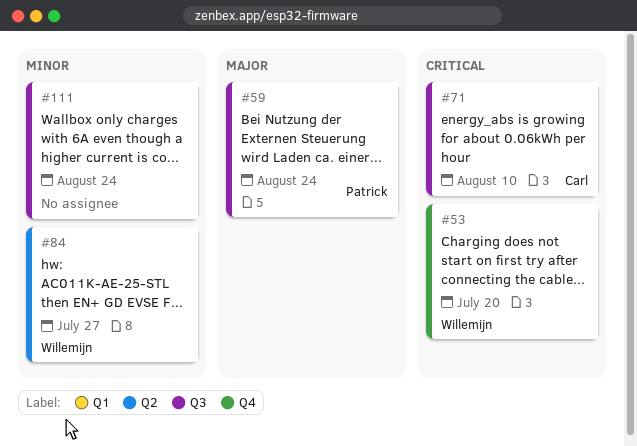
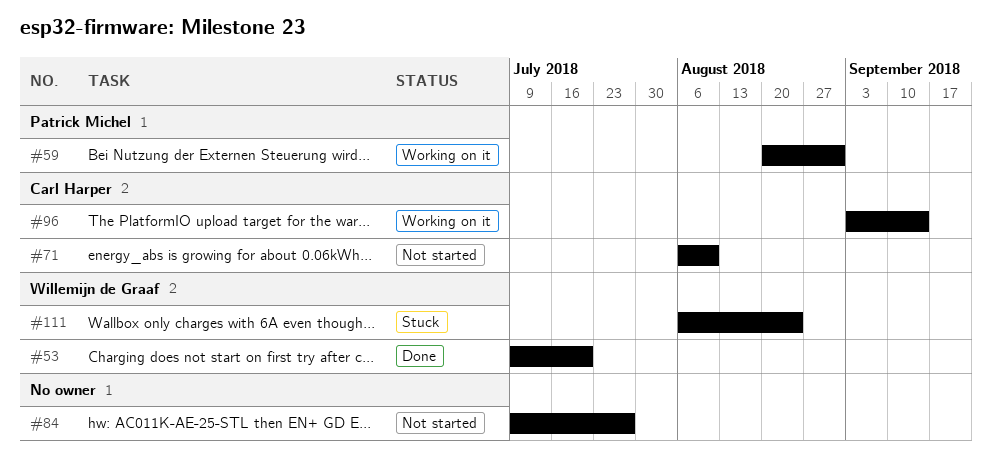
#59, due: Aug 24 -> Aug 31
#84, owner: Willemijn de Graaf -> none
#96: none -> present
#111, owner: none -> Willemijn de Graaf

